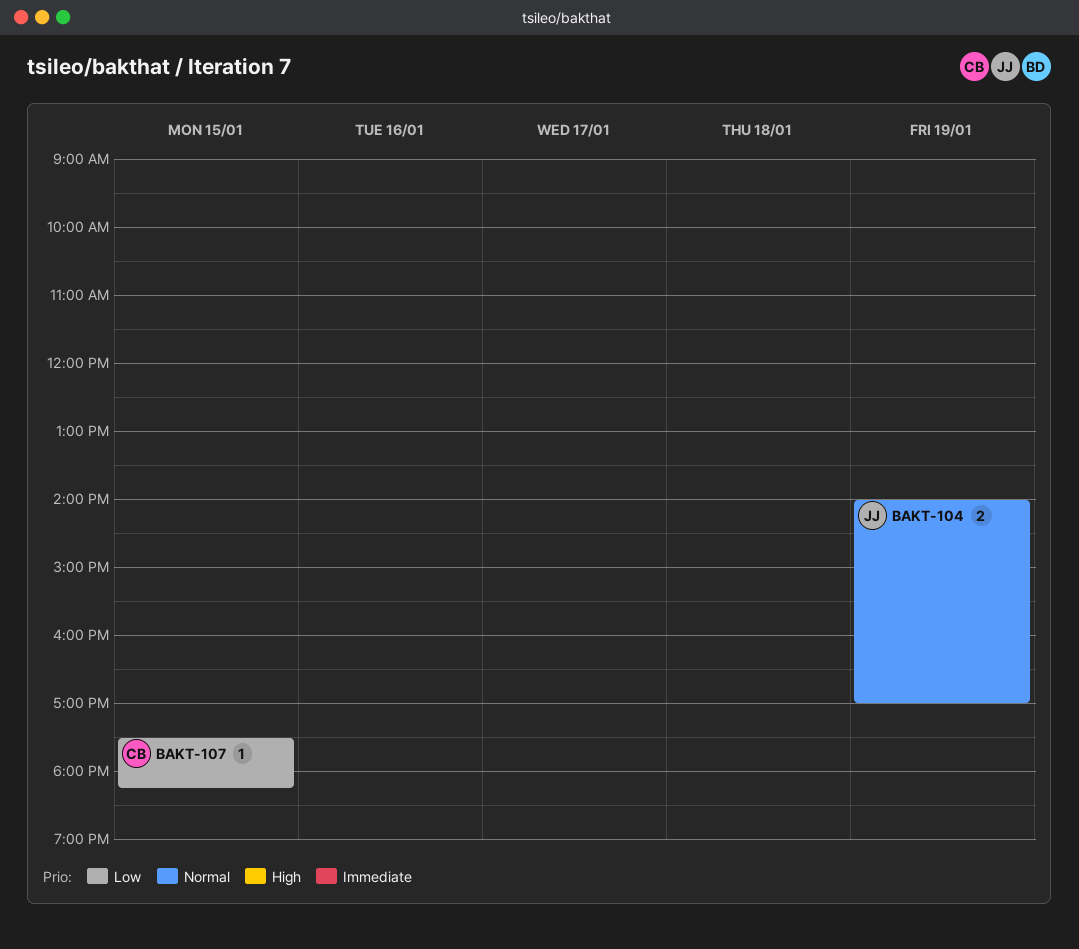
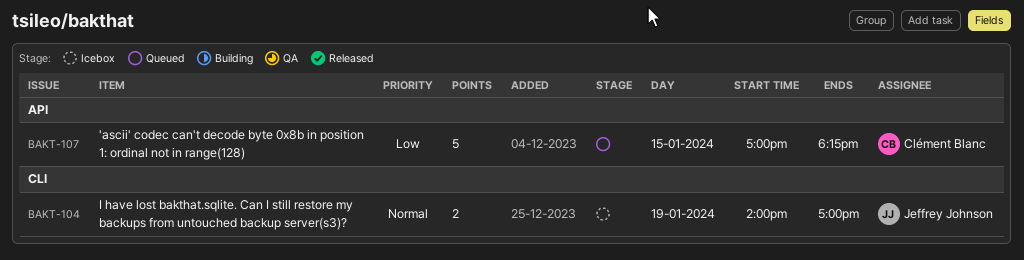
BAKT-107, estimate: 1 -> 5
BAKT-107, begins: 17:30 -> 17:00

